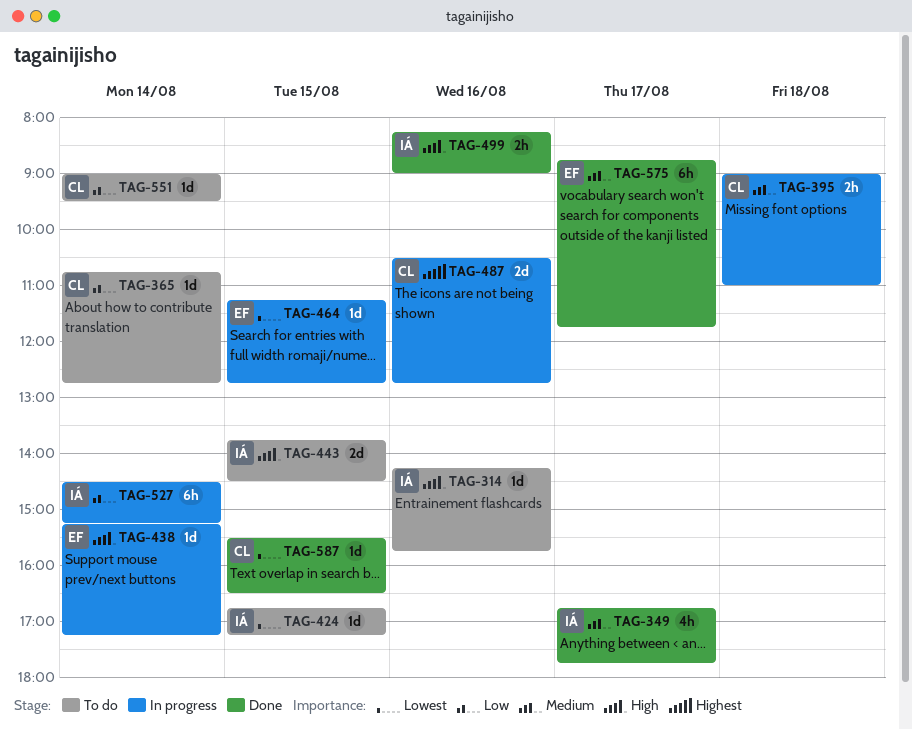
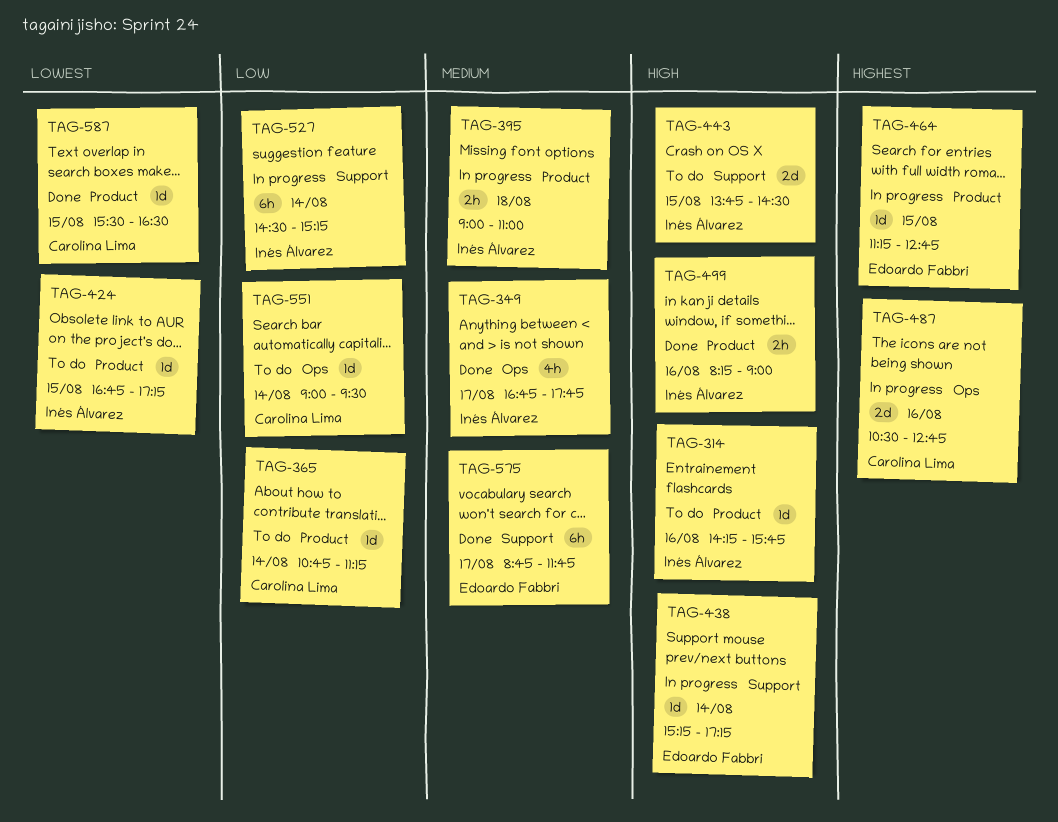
TAG-365, ends: 12:45 -> 11:15
TAG-395, owner: Carolina Lima -> Inés Álvarez
TAG-464, priority: Lowest -> Highest

